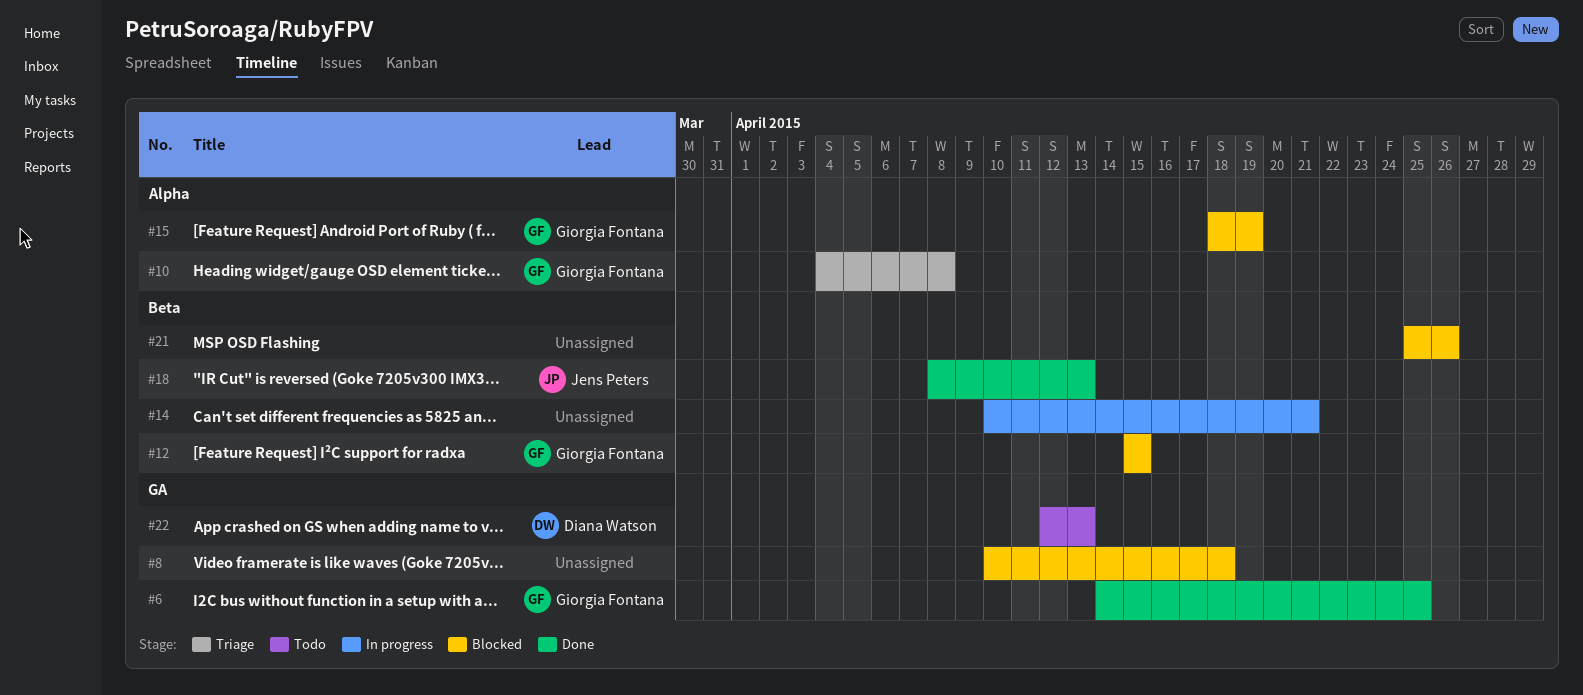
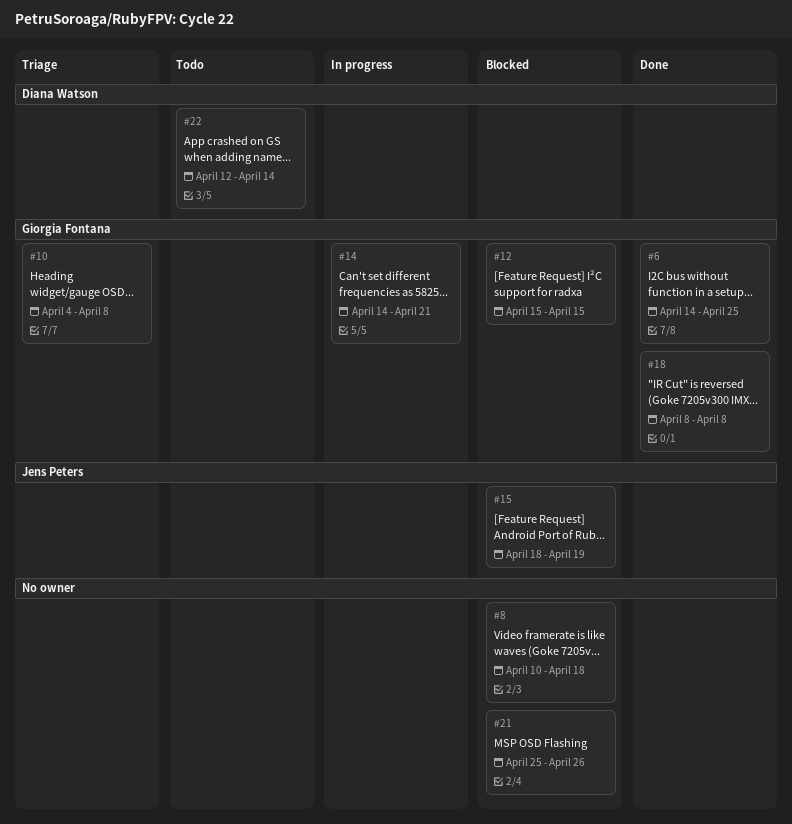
#14, owner: none -> Giorgia Fontana
#14, start: Apr 10 -> Apr 14
#15, owner: Giorgia Fontana -> Jens Peters
#18, owner: Jens Peters -> Giorgia Fontana
#18, due: Apr 13 -> Apr 8
#22, due: Apr 13 -> Apr 14

